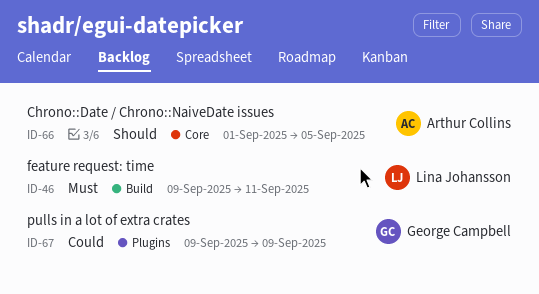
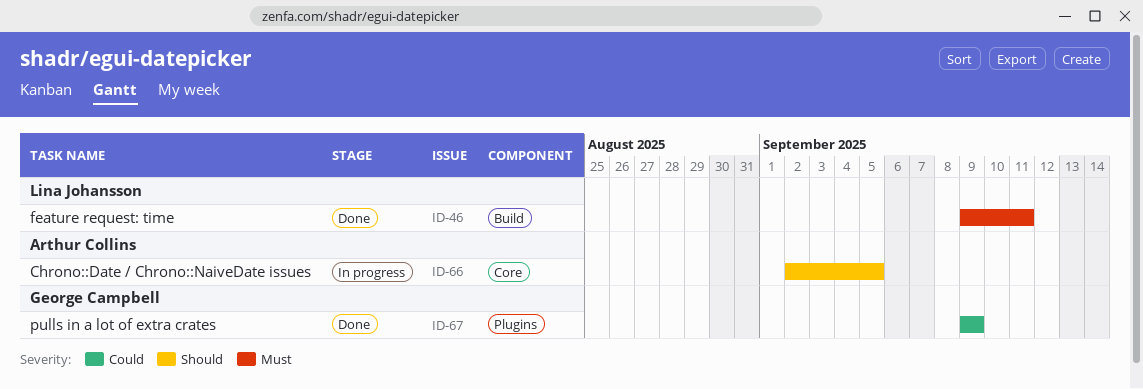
ID-66, start: Sep 1 -> Sep 2

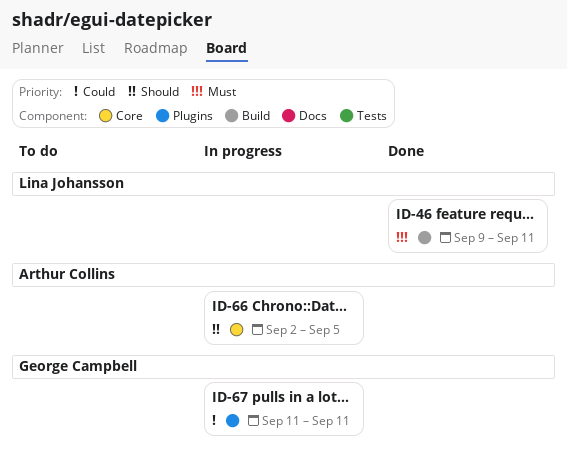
ID-67, status: Done -> In progress
ID-67, start: Sep 9 -> Sep 11
ID-67, due: Sep 9 -> Sep 11

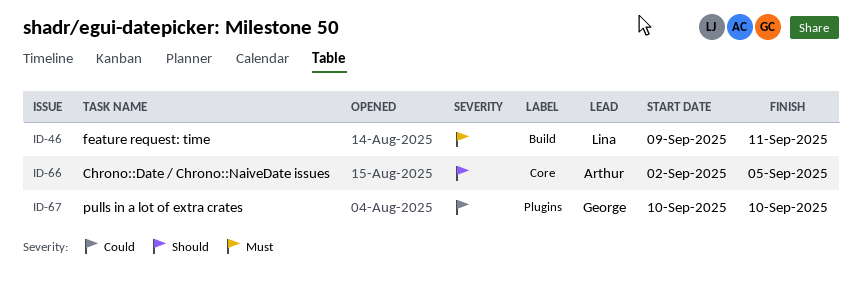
ID-67, start: Sep 11 -> Sep 10
ID-67, due: Sep 11 -> Sep 10

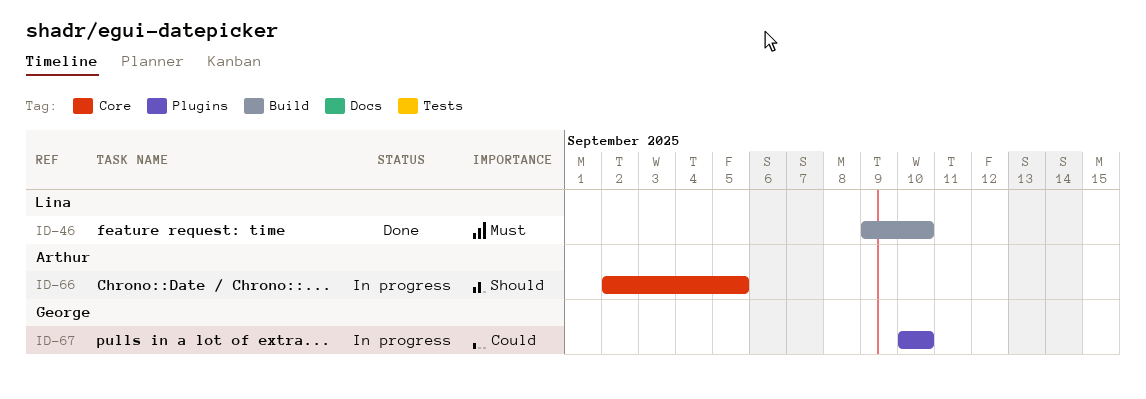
ID-46, due: Sep 11 -> Sep 10

